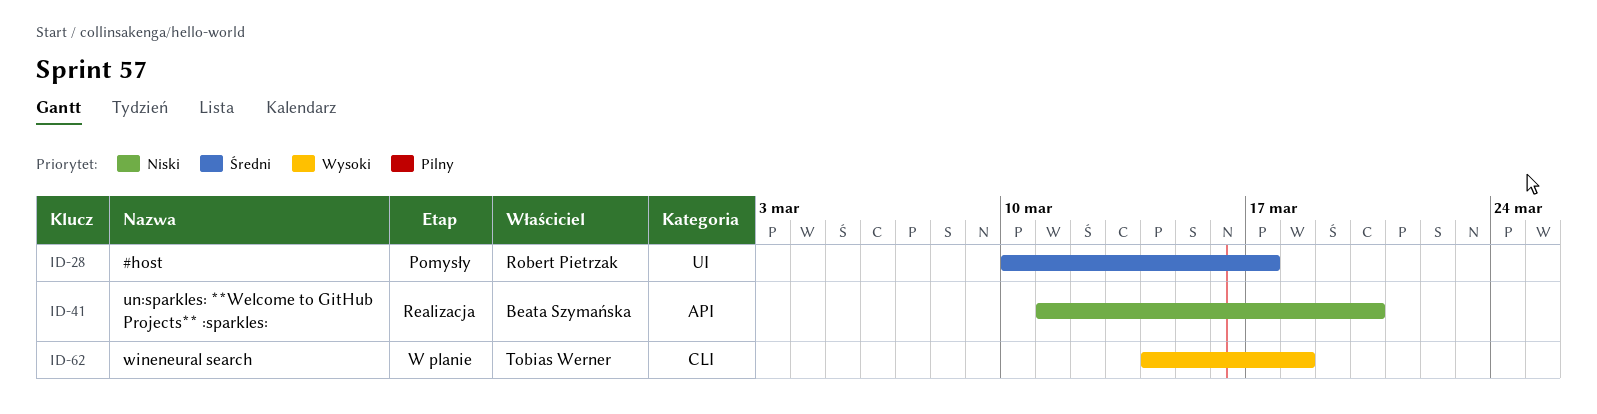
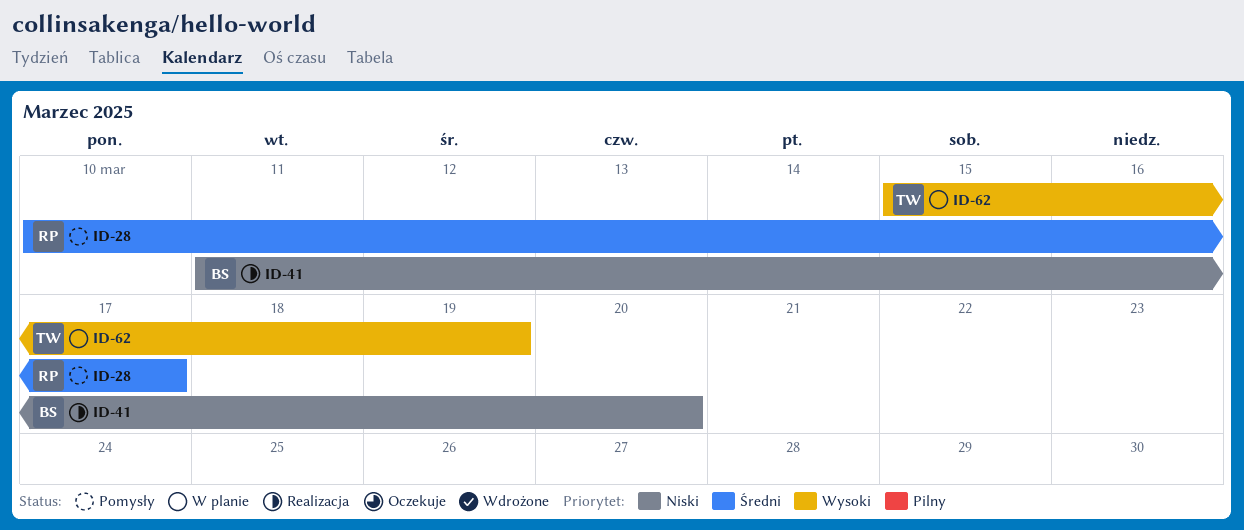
ID-62, start: Mar 14 -> Mar 15
ID-62, due: Mar 18 -> Mar 19

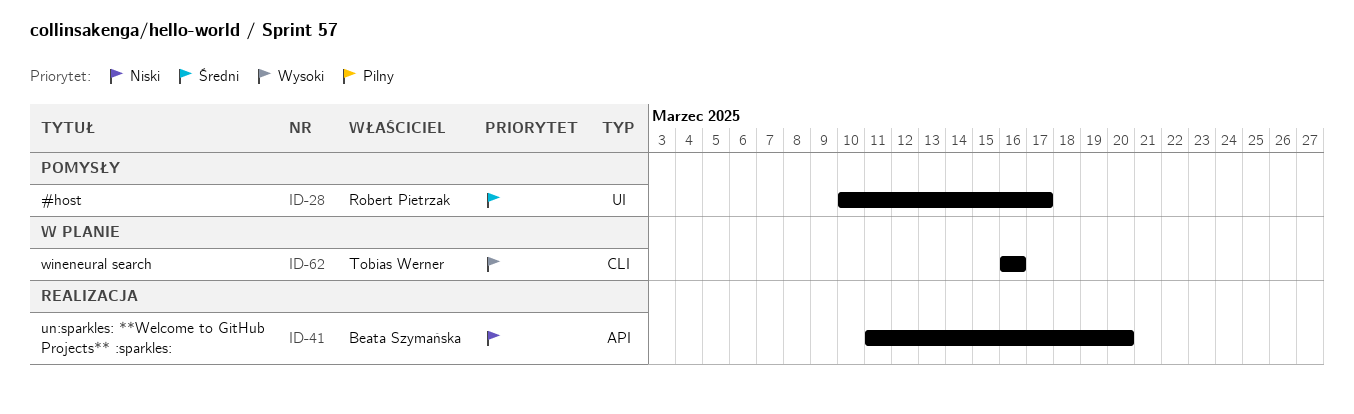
ID-62, start: Mar 15 -> Mar 16
ID-62, due: Mar 19 -> Mar 16

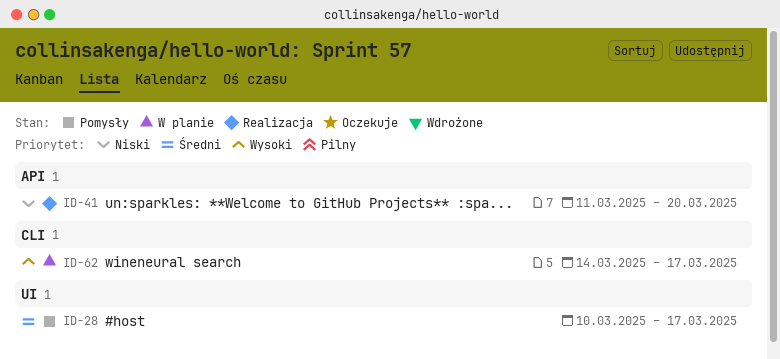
ID-62, start: Mar 16 -> Mar 14
ID-62, due: Mar 16 -> Mar 17

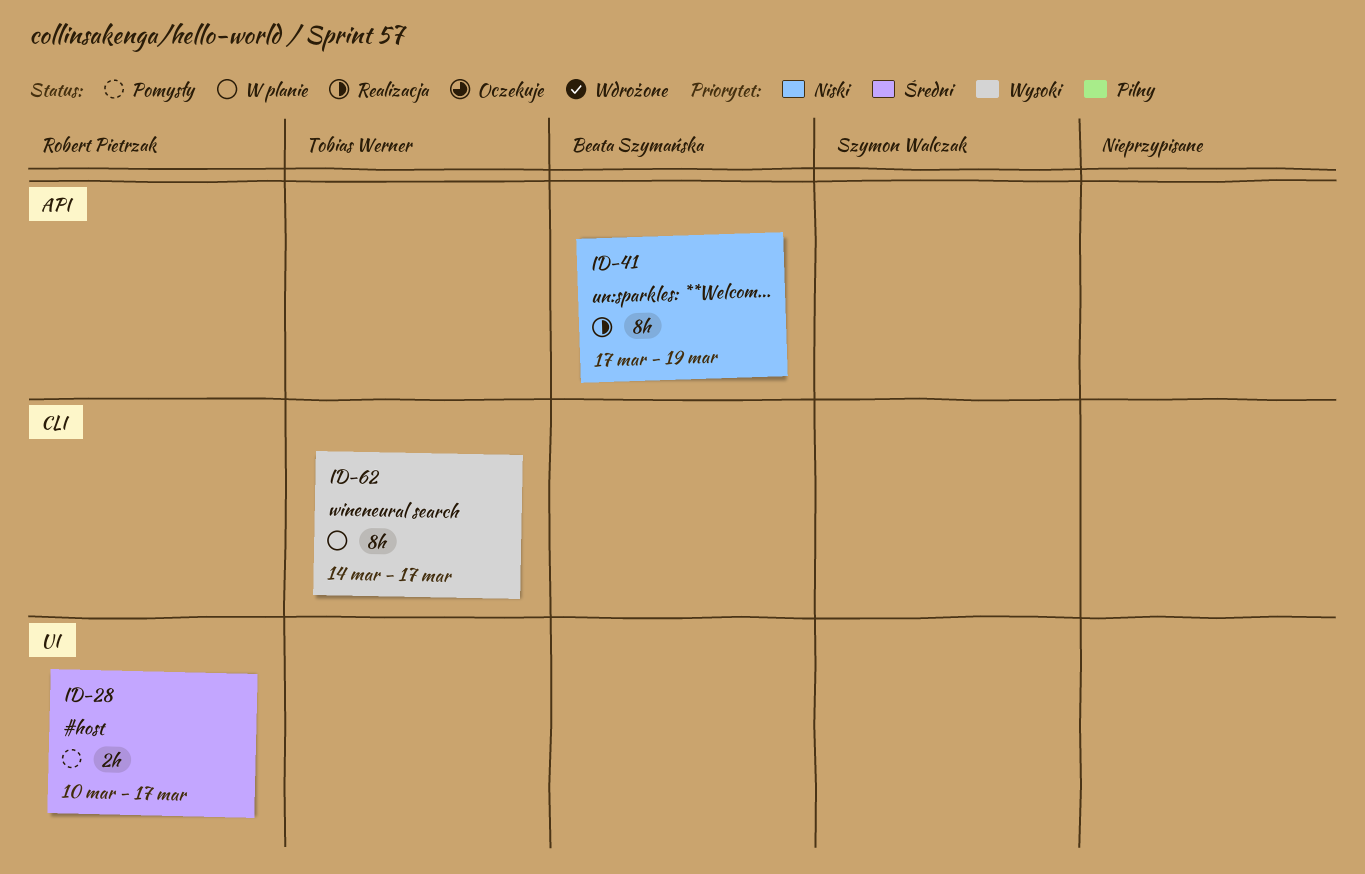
ID-41, start: Mar 11 -> Mar 17
ID-41, due: Mar 20 -> Mar 19

